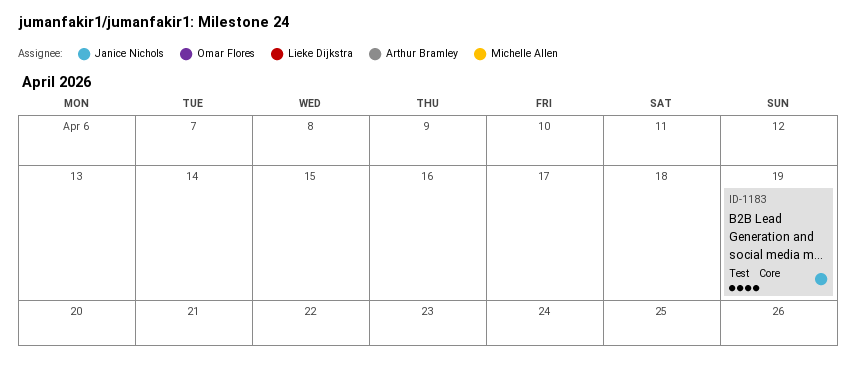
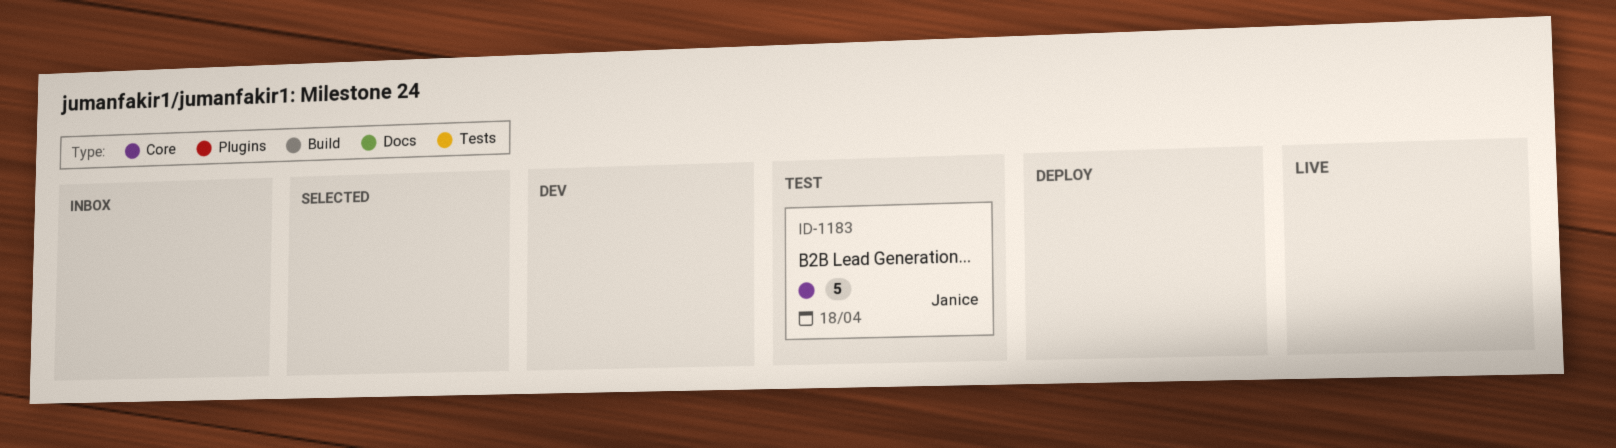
ID-1183, estimate: 4 -> 5
ID-1183, due: Apr 19 -> Apr 18

